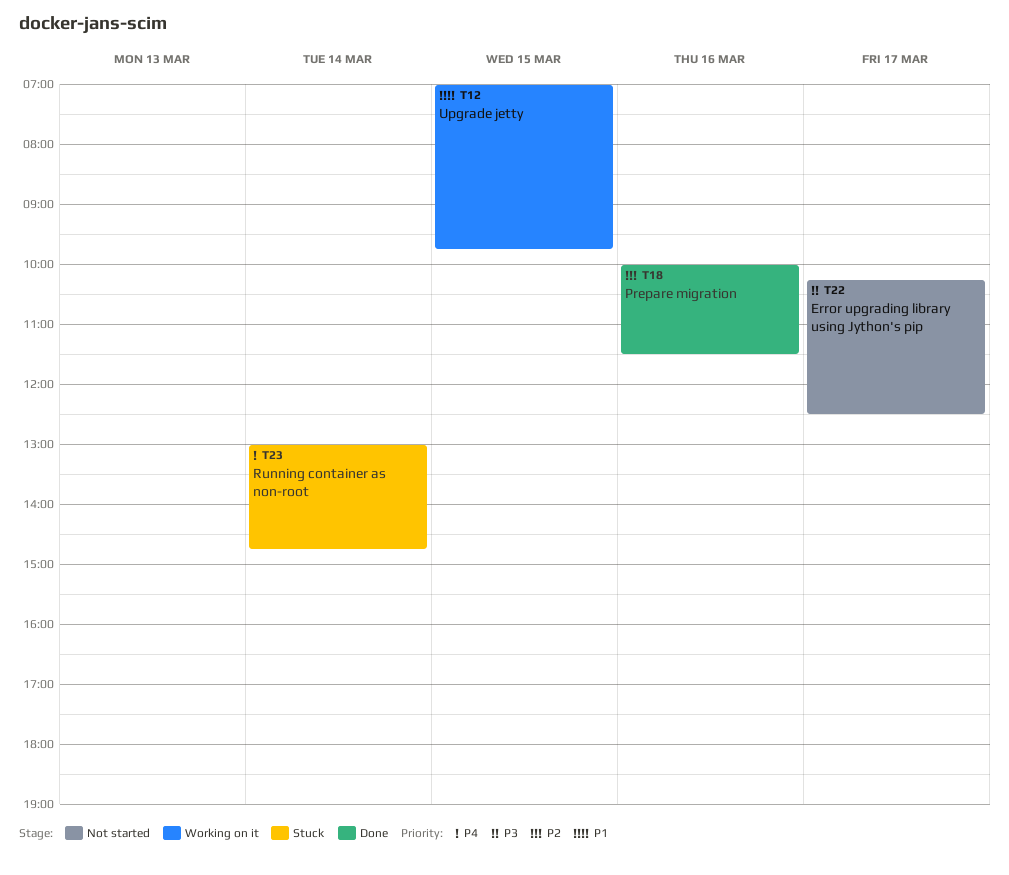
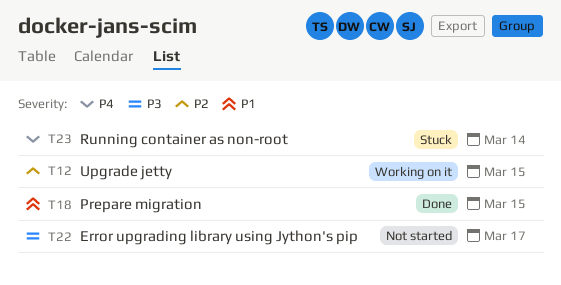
T12, priority: P1 -> P2
T18, priority: P2 -> P1
T18, day: Mar 16 -> Mar 15

